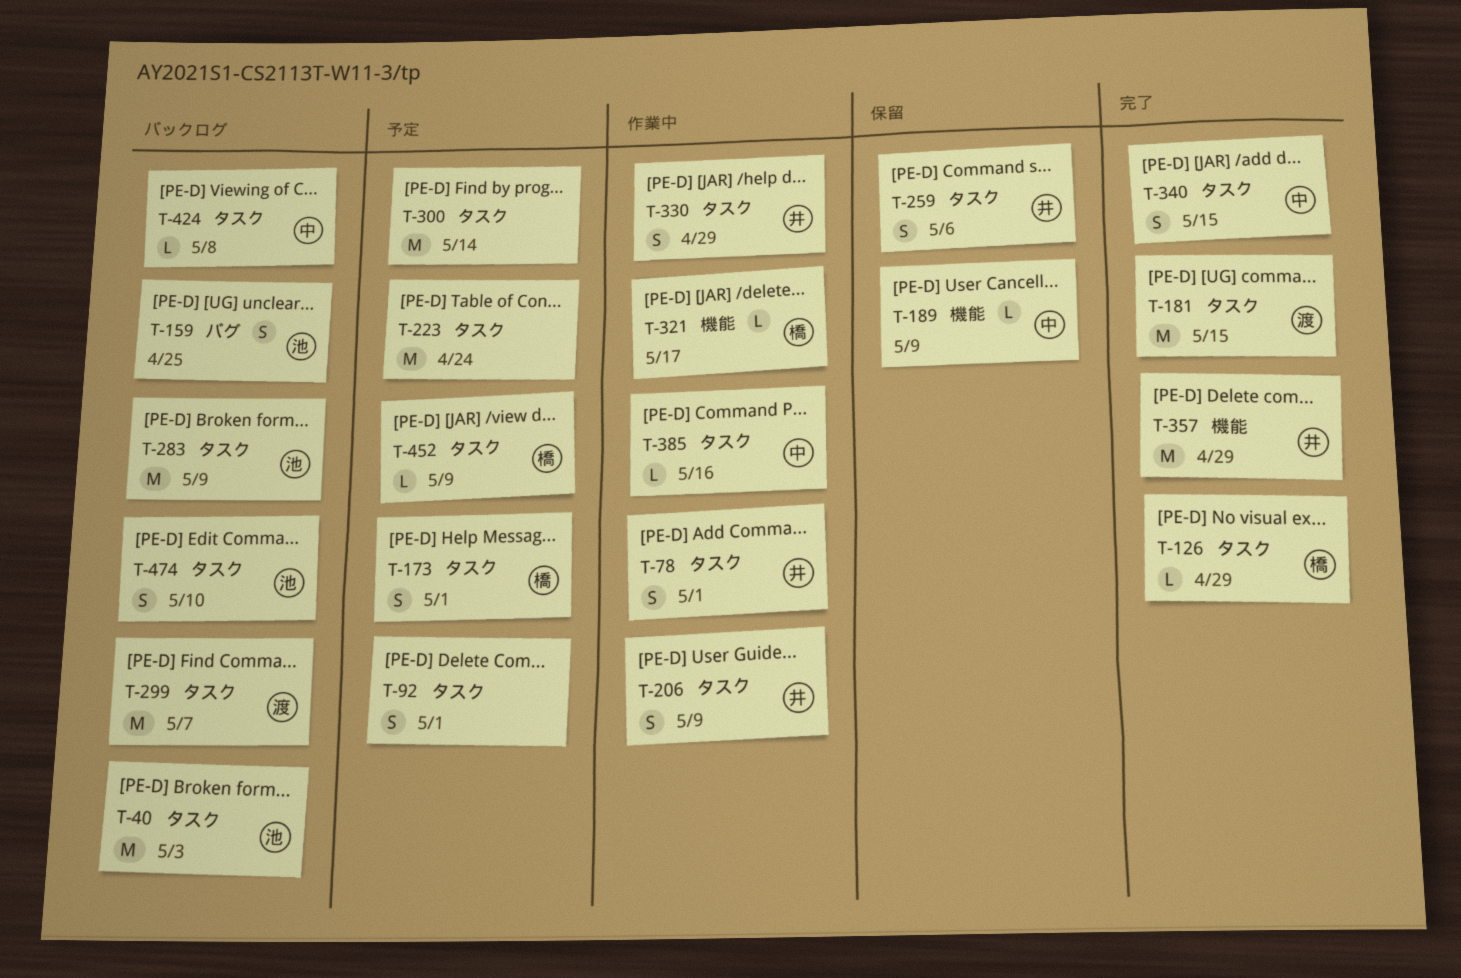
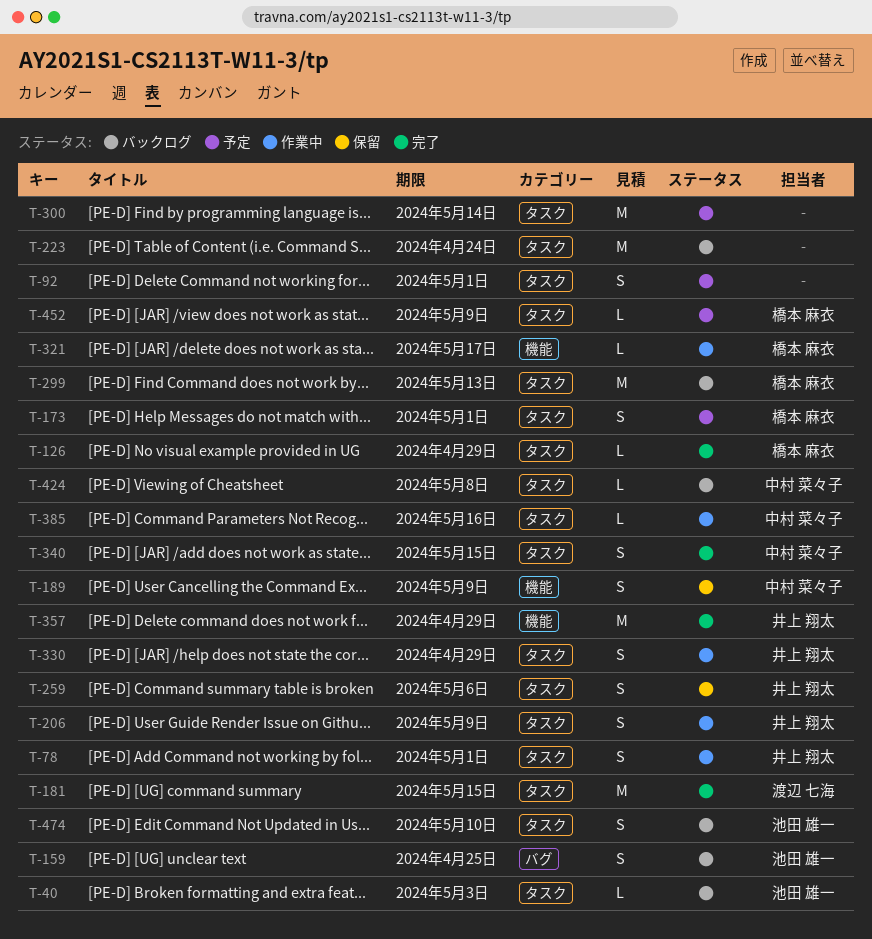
T-40, estimate: M -> L
T-189, estimate: L -> S
T-223, status: 予定 -> バックログ
T-283: present -> none
T-299, owner: 渡辺 七海 -> 橋本 麻衣
T-299, due: May 7 -> May 13

